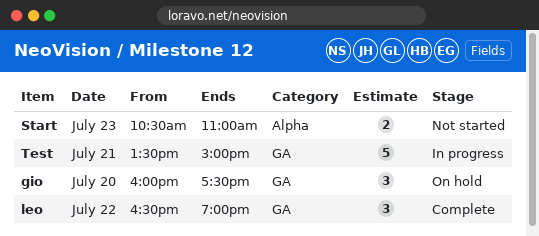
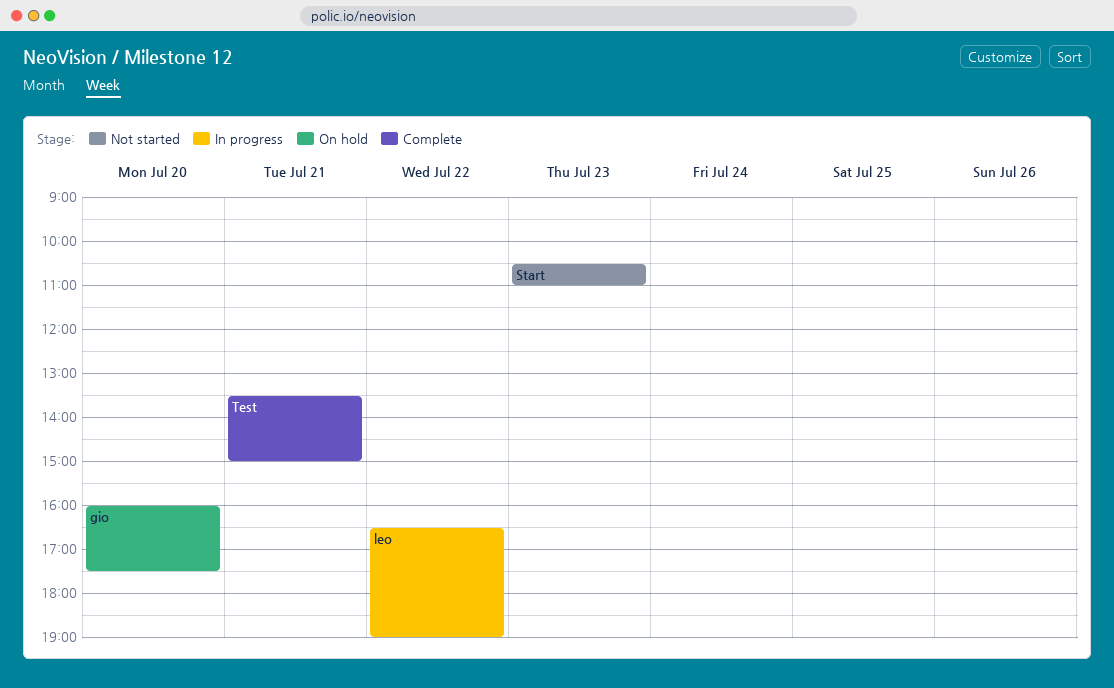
leo, status: Complete -> In progress
Test, status: In progress -> Complete

